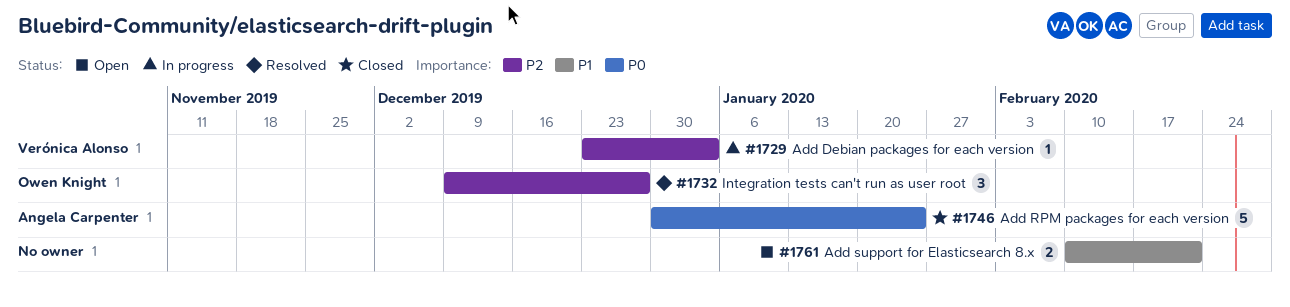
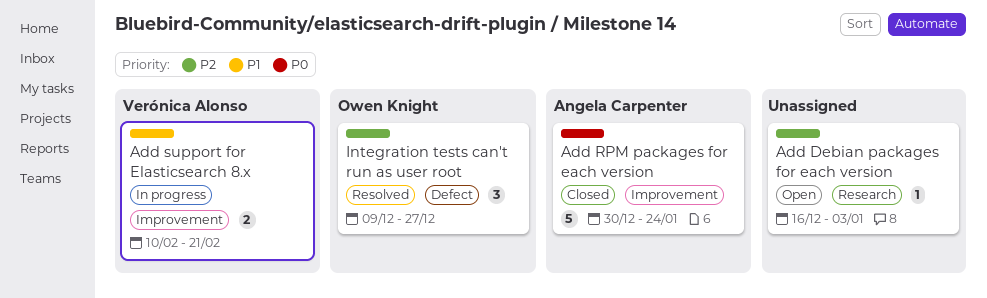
Add Debian packages for each version, status: In progress -> Open
Add Debian packages for each version, owner: Verónica Alonso -> none
Add Debian packages for each version, start: Dec 23 -> Dec 16
Add support for Elasticsearch 8.x, status: Open -> In progress
Add support for Elasticsearch 8.x, owner: none -> Verónica Alonso

